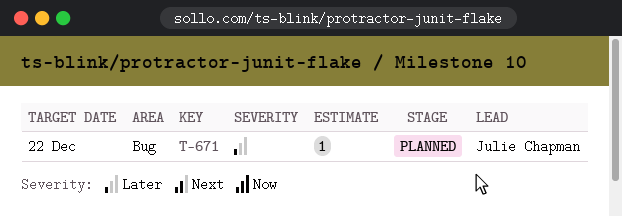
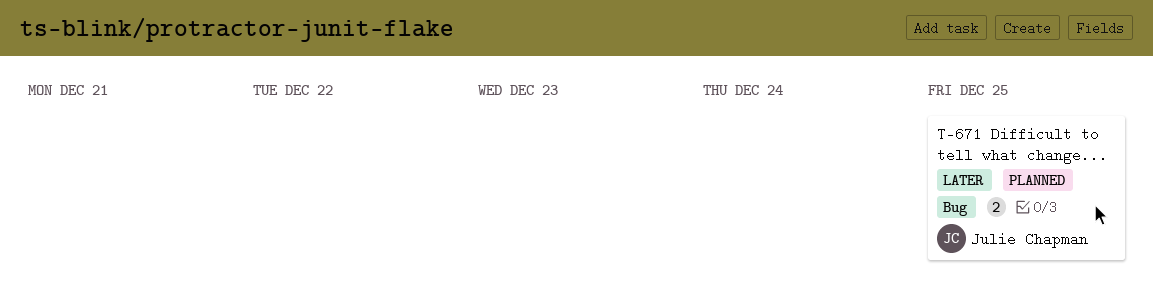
T-671, estimate: 1 -> 2
T-671, due: Dec 22 -> Dec 25

